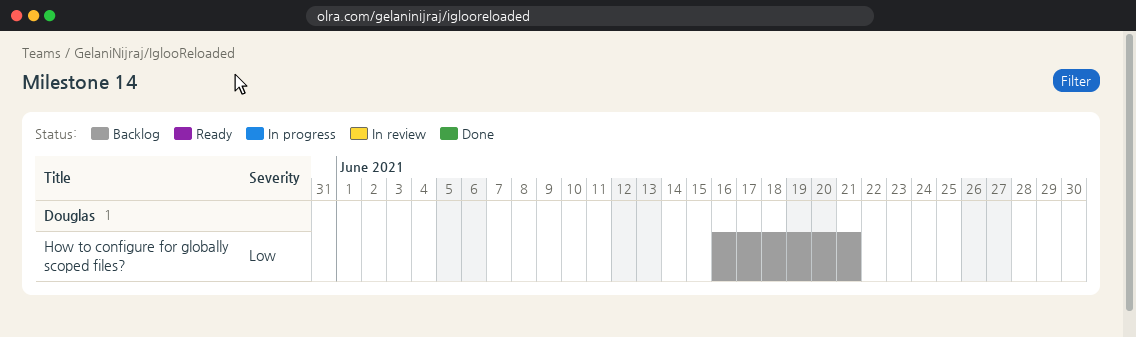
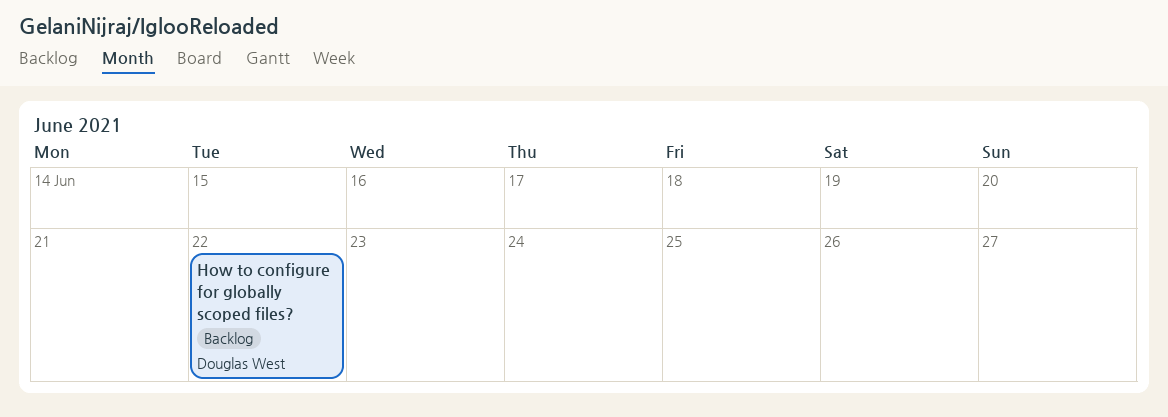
How to configure for globally scoped files?, due: Jun 21 -> Jun 22

